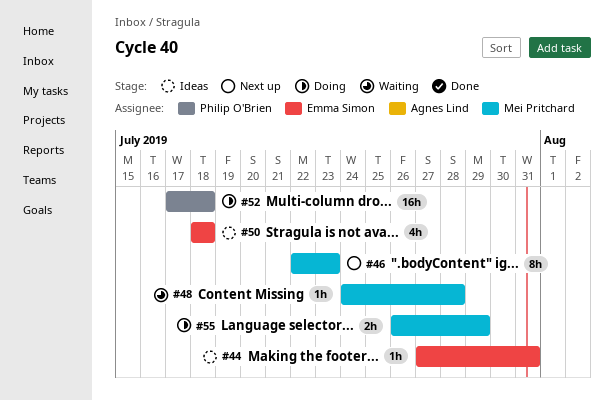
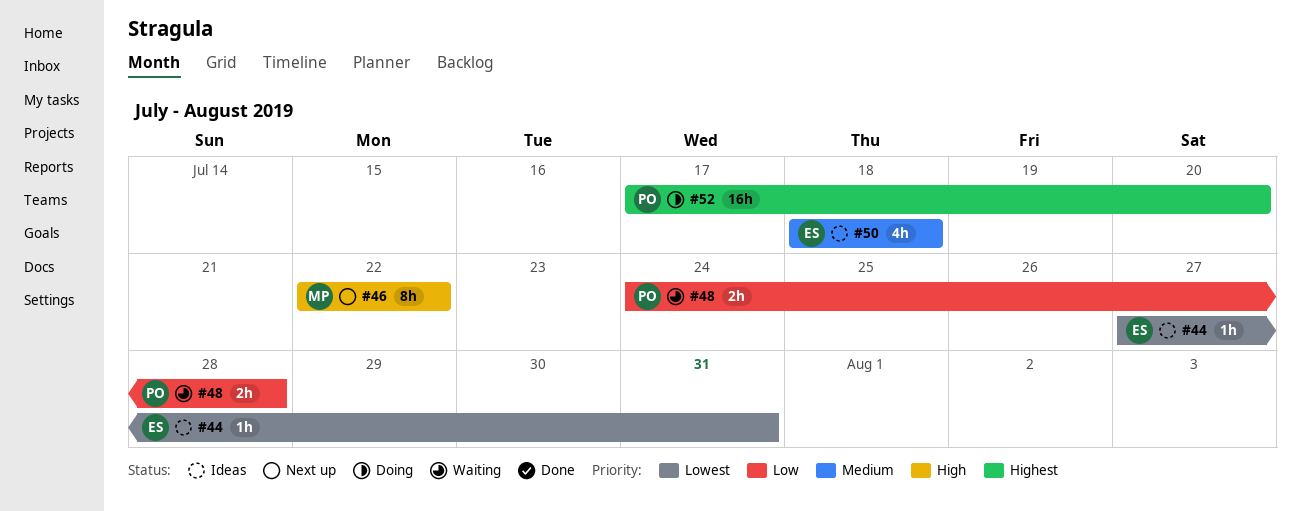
#46, due: Jul 23 -> Jul 22
#48, owner: Mei Pritchard -> Philip O'Brien
#48, estimate: 1h -> 2h
#52, due: Jul 18 -> Jul 20
#55: present -> none

